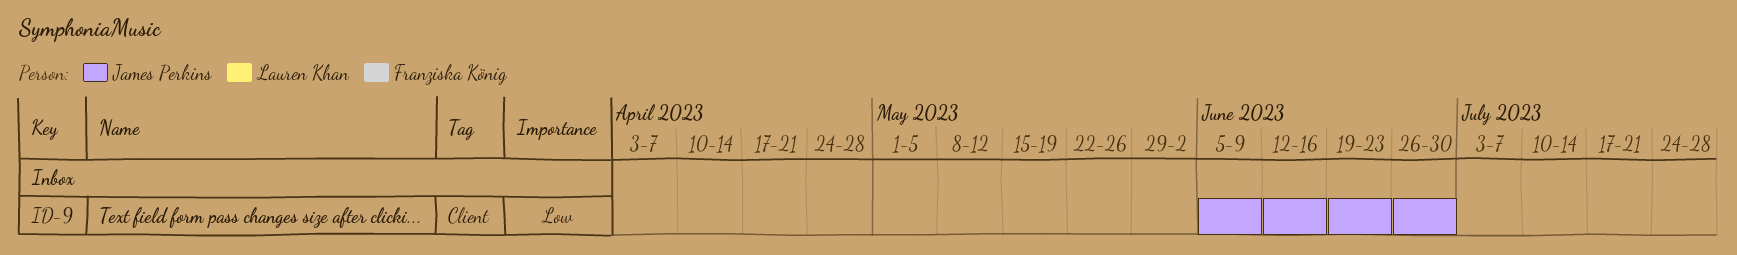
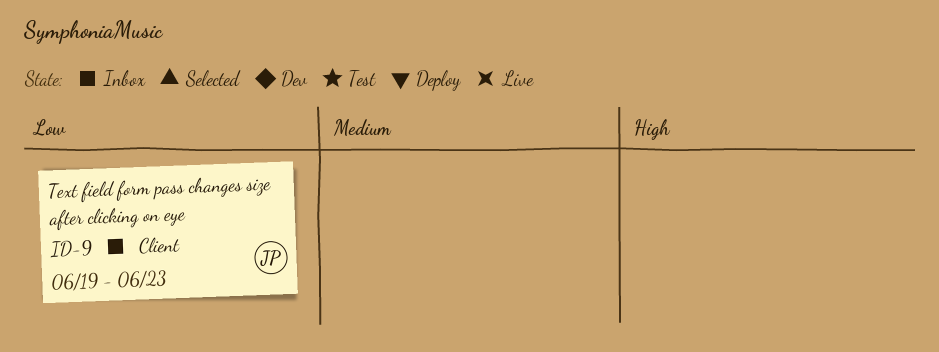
ID-9, start: Jun 5 -> Jun 19
ID-9, due: Jun 30 -> Jun 23

